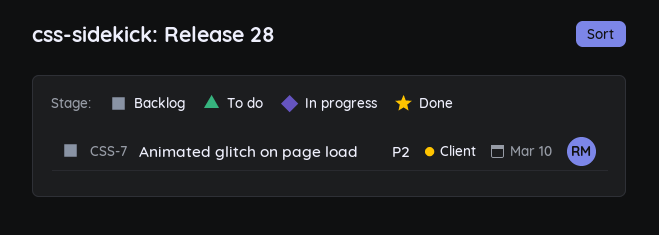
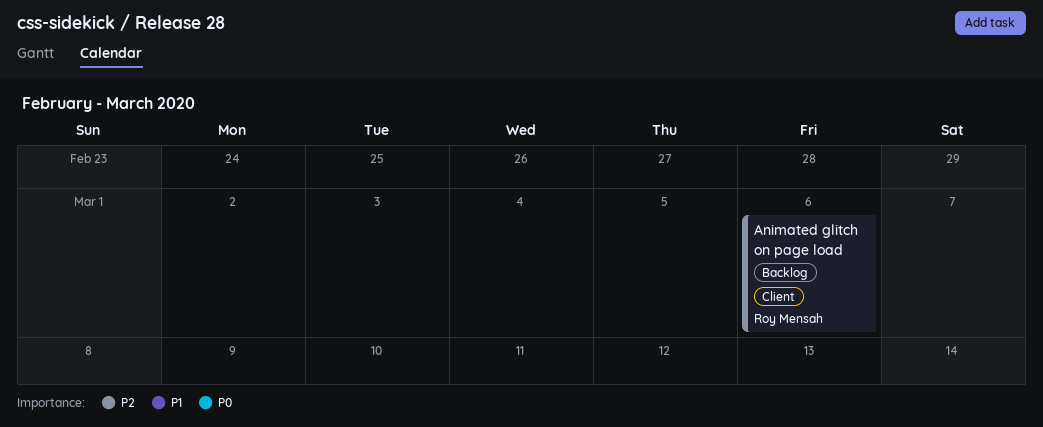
Animated glitch on page load, due: Mar 10 -> Mar 6

